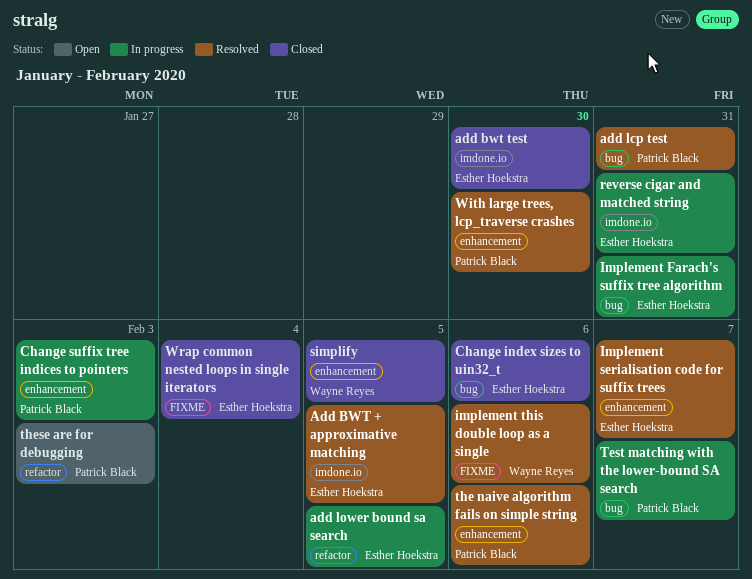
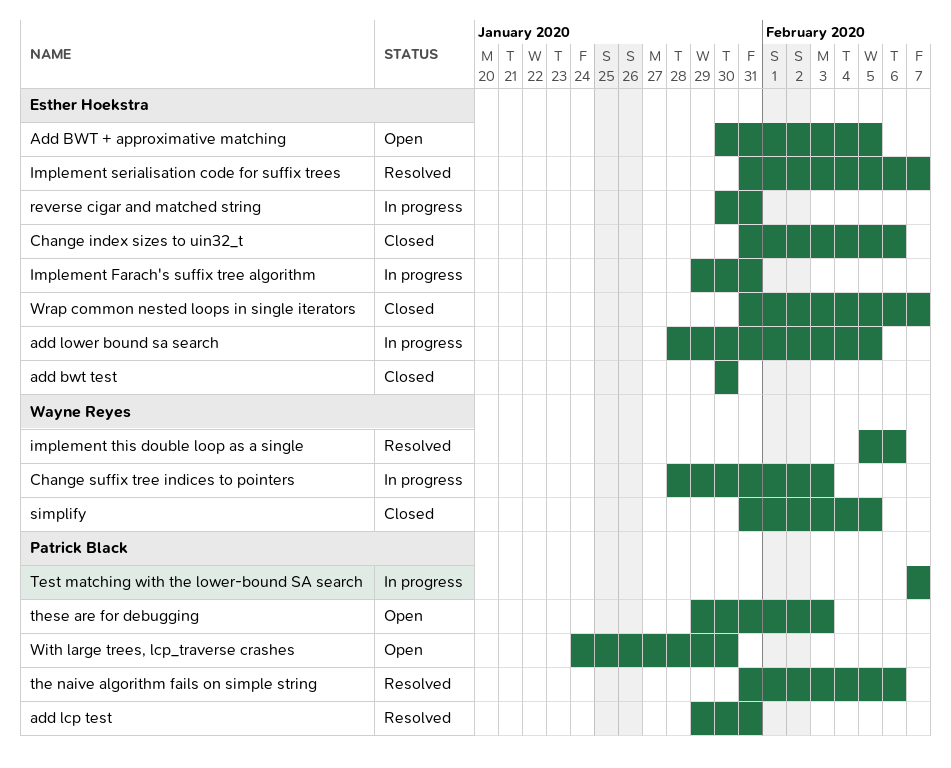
Add BWT + approximative matching, status: Resolved -> Open
Change suffix tree indices to pointers, owner: Patrick Black -> Wayne Reyes
With large trees, lcp_traverse crashes, status: Resolved -> Open
Wrap common nested loops in single iterators, due: Feb 4 -> Feb 7

